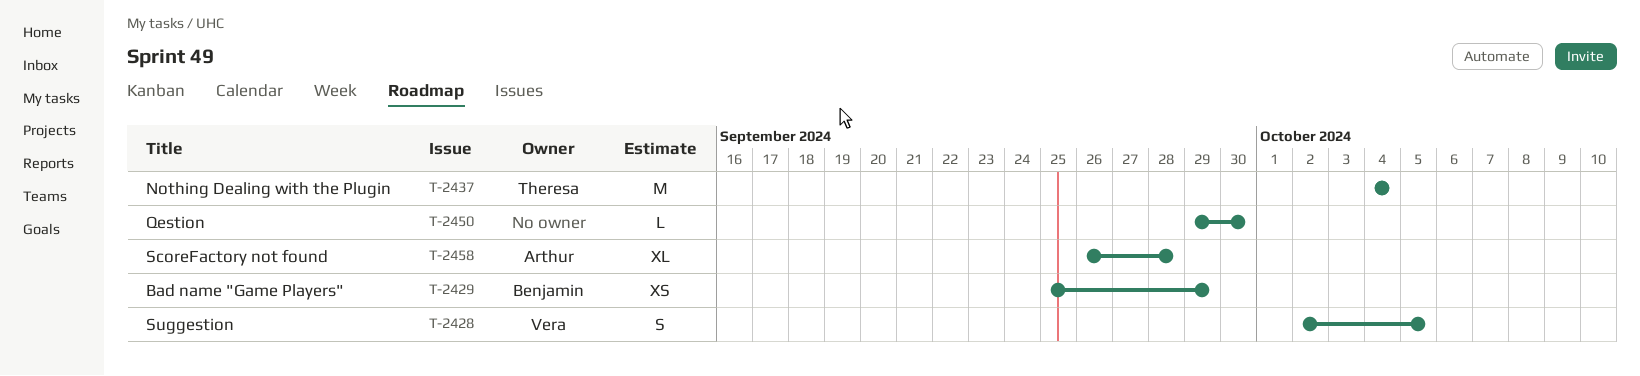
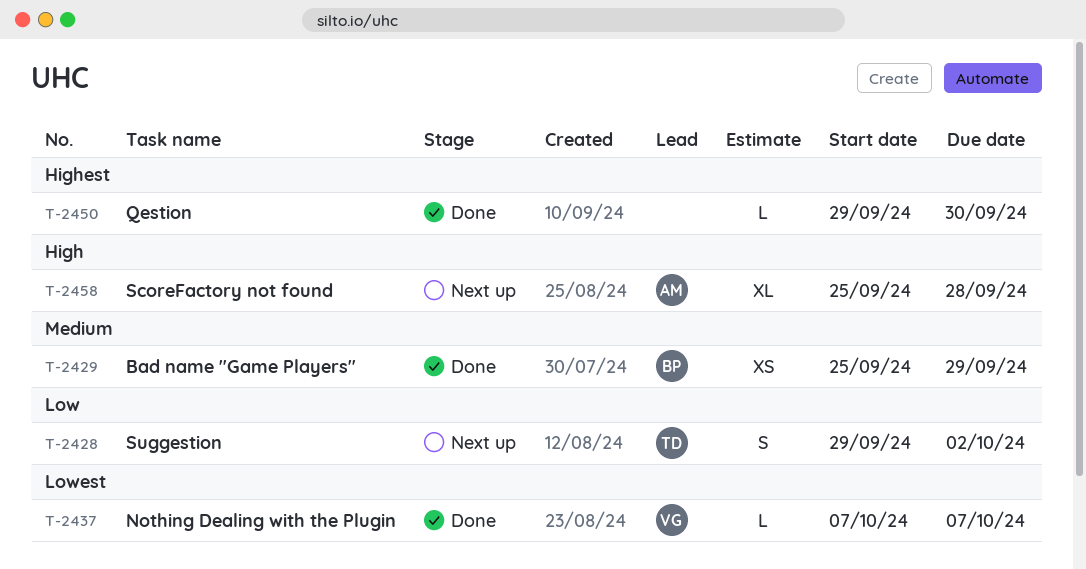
T-2428, owner: Vera -> Theresa
T-2428, start: Oct 2 -> Sep 29
T-2428, due: Oct 5 -> Oct 2
T-2437, owner: Theresa -> Vera
T-2437, estimate: M -> L
T-2437, start: Oct 4 -> Oct 7
T-2437, due: Oct 4 -> Oct 7
T-2458, start: Sep 26 -> Sep 25

